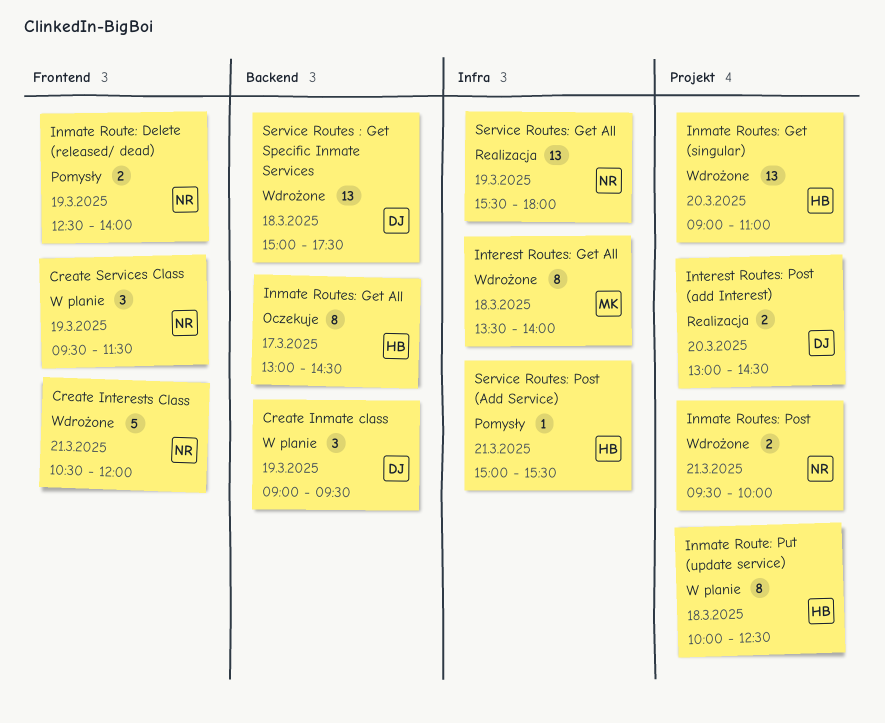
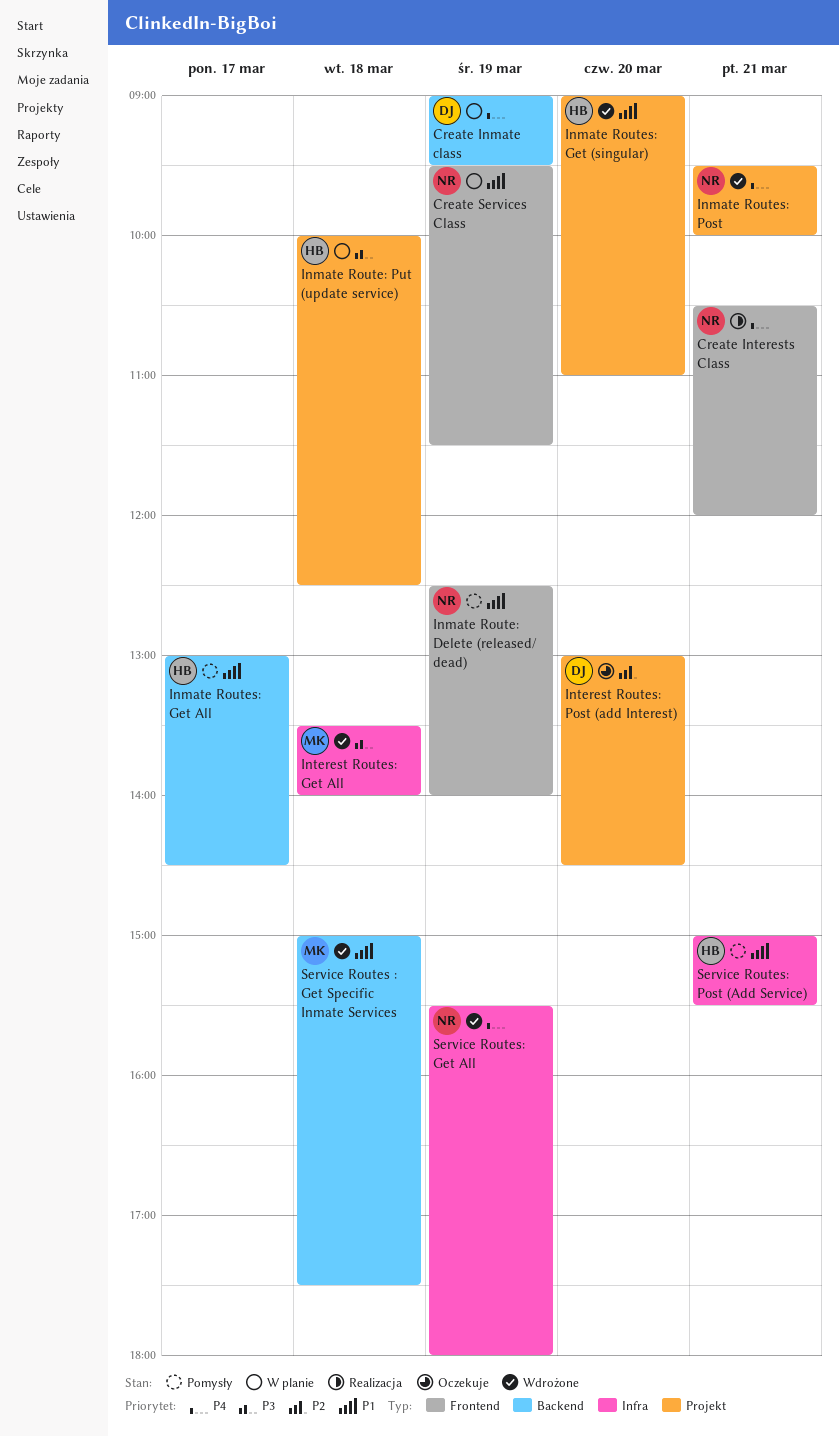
Create Interests Class, status: Wdrożone -> Realizacja
Inmate Routes: Get All, status: Oczekuje -> Pomysły
Interest Routes: Post (add Interest), status: Realizacja -> Oczekuje
Service Routes : Get Specific Inmate Services, owner: DJ -> MK
Service Routes: Get All, status: Realizacja -> Wdrożone

